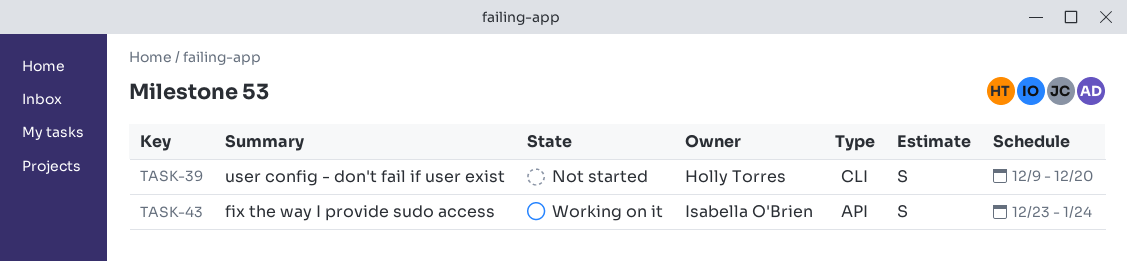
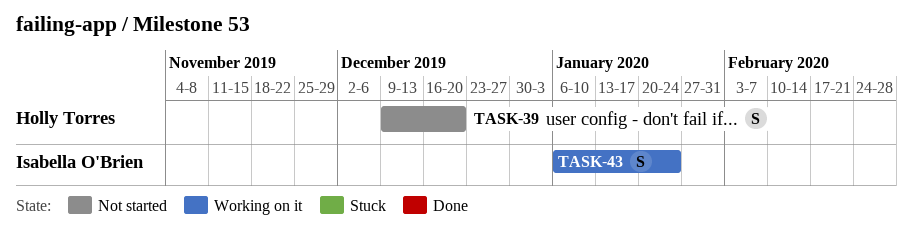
TASK-43, start: Dec 23 -> Jan 6

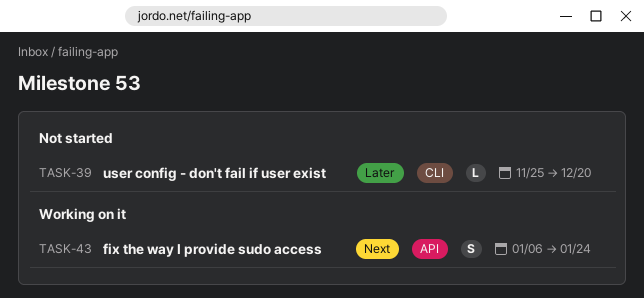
TASK-39, estimate: S -> L
TASK-39, start: Dec 9 -> Nov 25

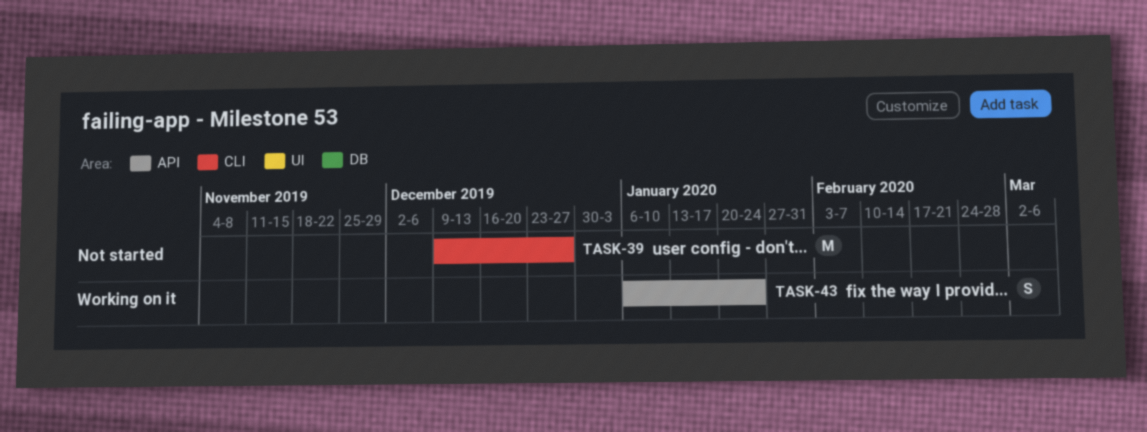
TASK-39, estimate: L -> M
TASK-39, start: Nov 25 -> Dec 9
TASK-39, due: Dec 20 -> Dec 27

